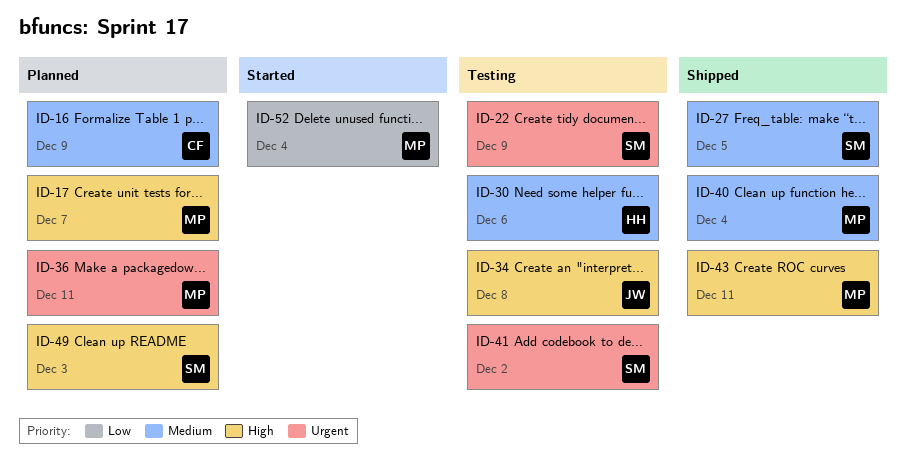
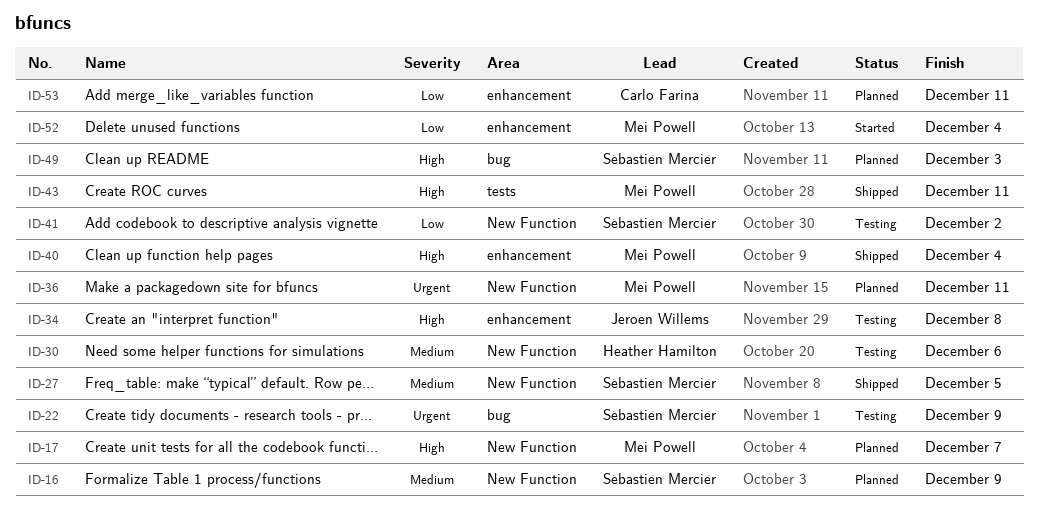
ID-16, owner: Carlo Farina -> Sébastien Mercier
ID-40, priority: Medium -> High
ID-41, priority: Urgent -> Low
ID-53: none -> present

